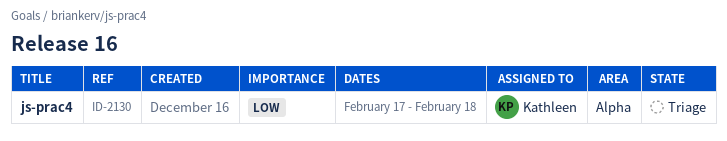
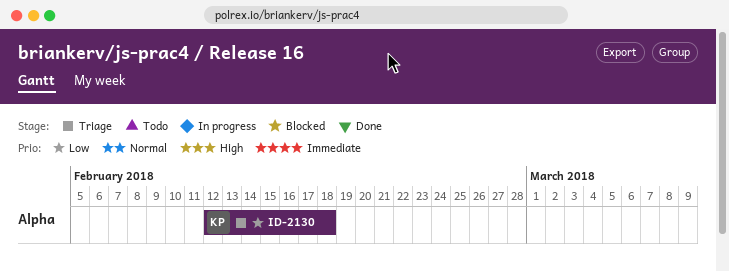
ID-2130, start: Feb 17 -> Feb 12

